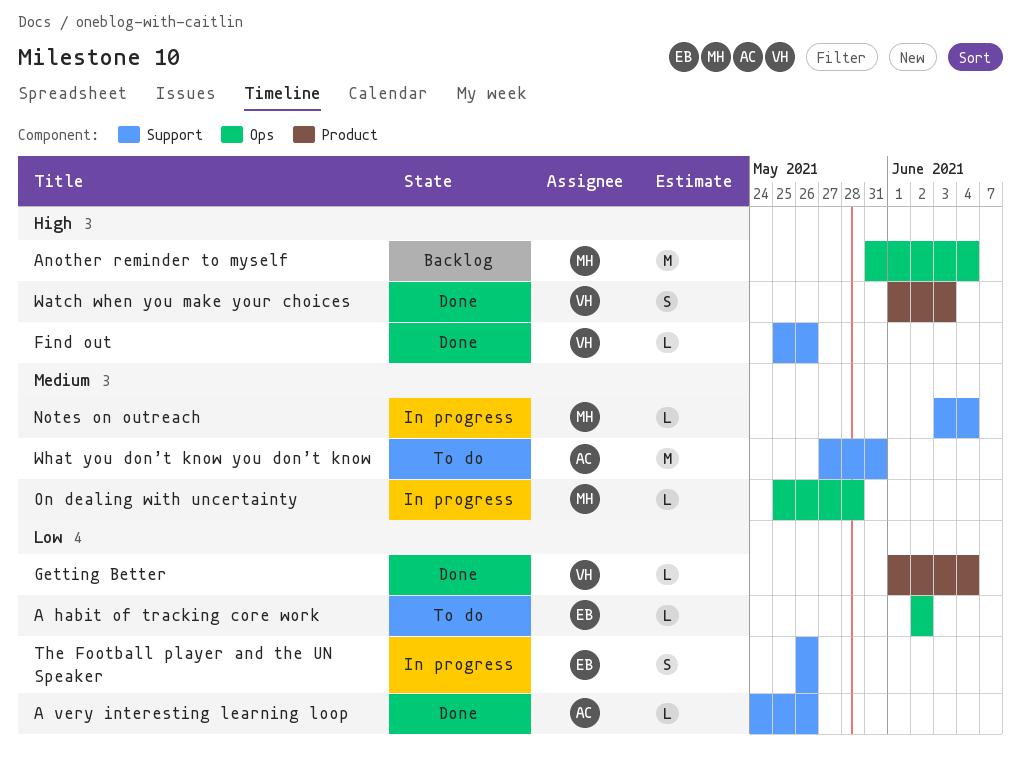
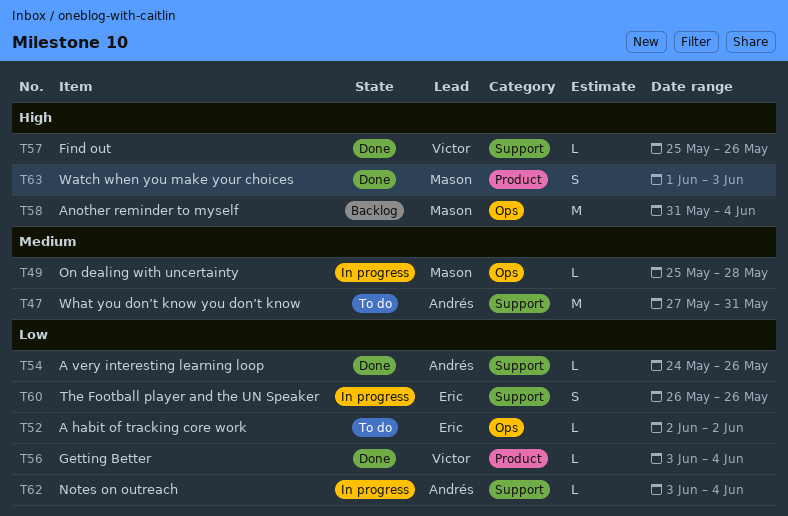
Getting Better, start: Jun 1 -> Jun 3
Notes on outreach, owner: Mason -> Andrés
Notes on outreach, priority: Medium -> Low
Watch when you make your choices, owner: Victor -> Mason

